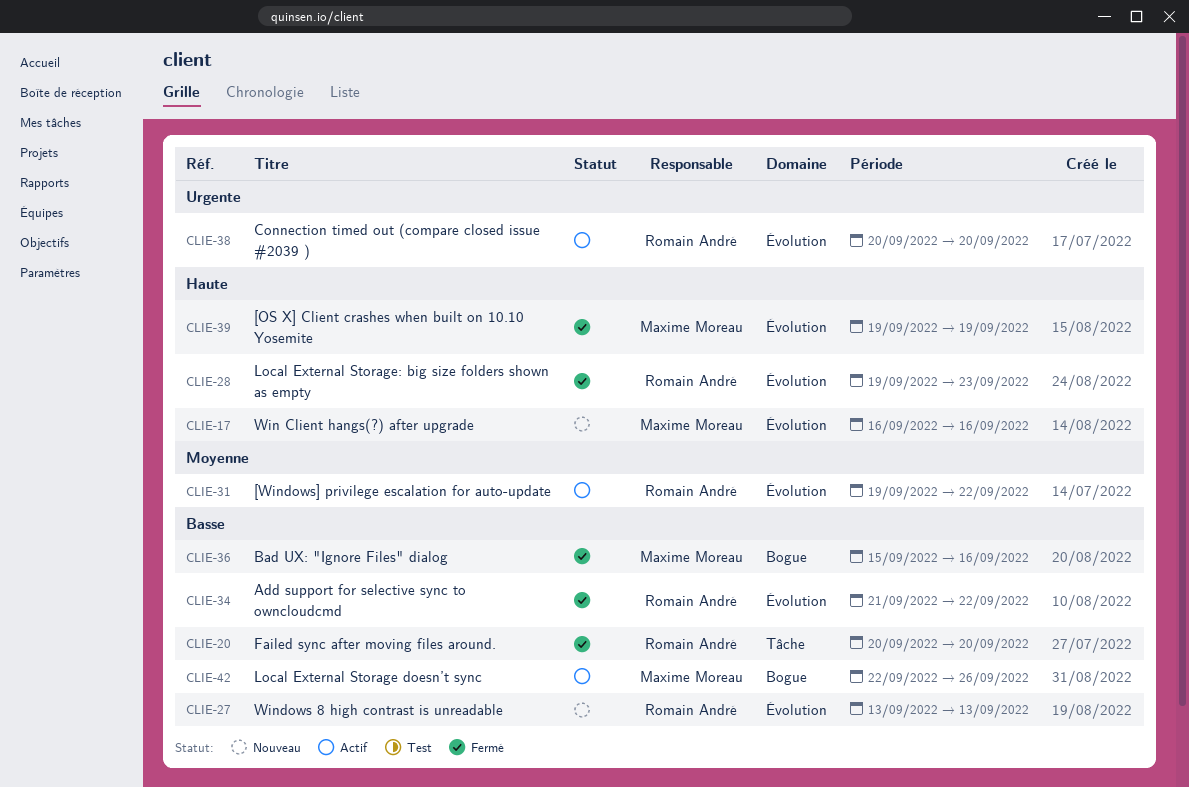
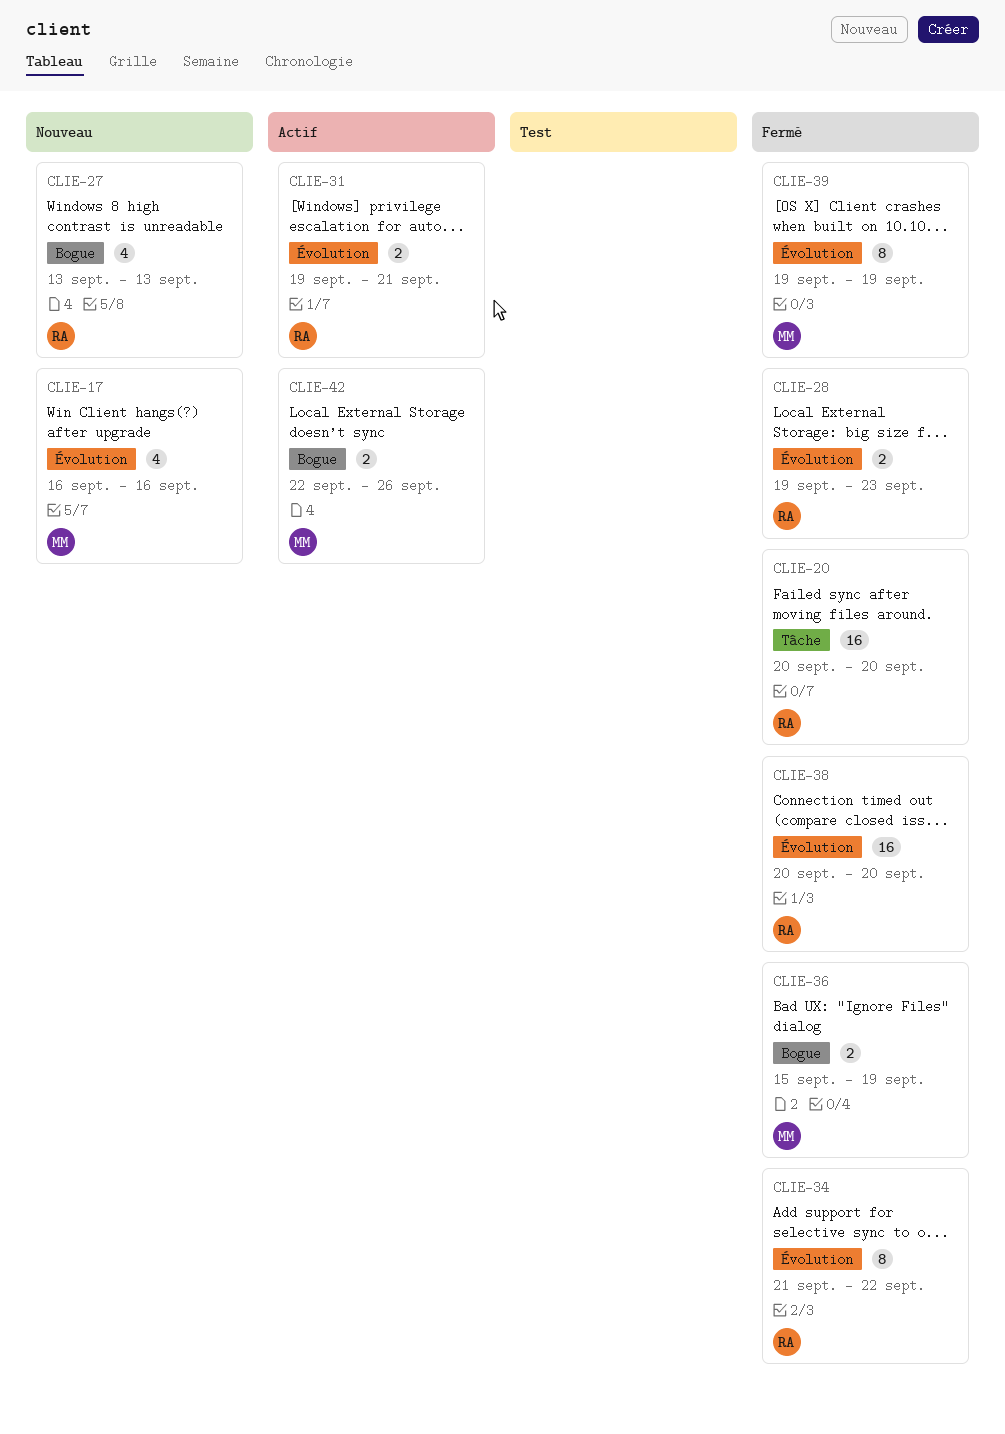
CLIE-27, label: Évolution -> Bogue
CLIE-31, due: Sep 22 -> Sep 21
CLIE-36, due: Sep 16 -> Sep 19
CLIE-38, status: Actif -> Fermé

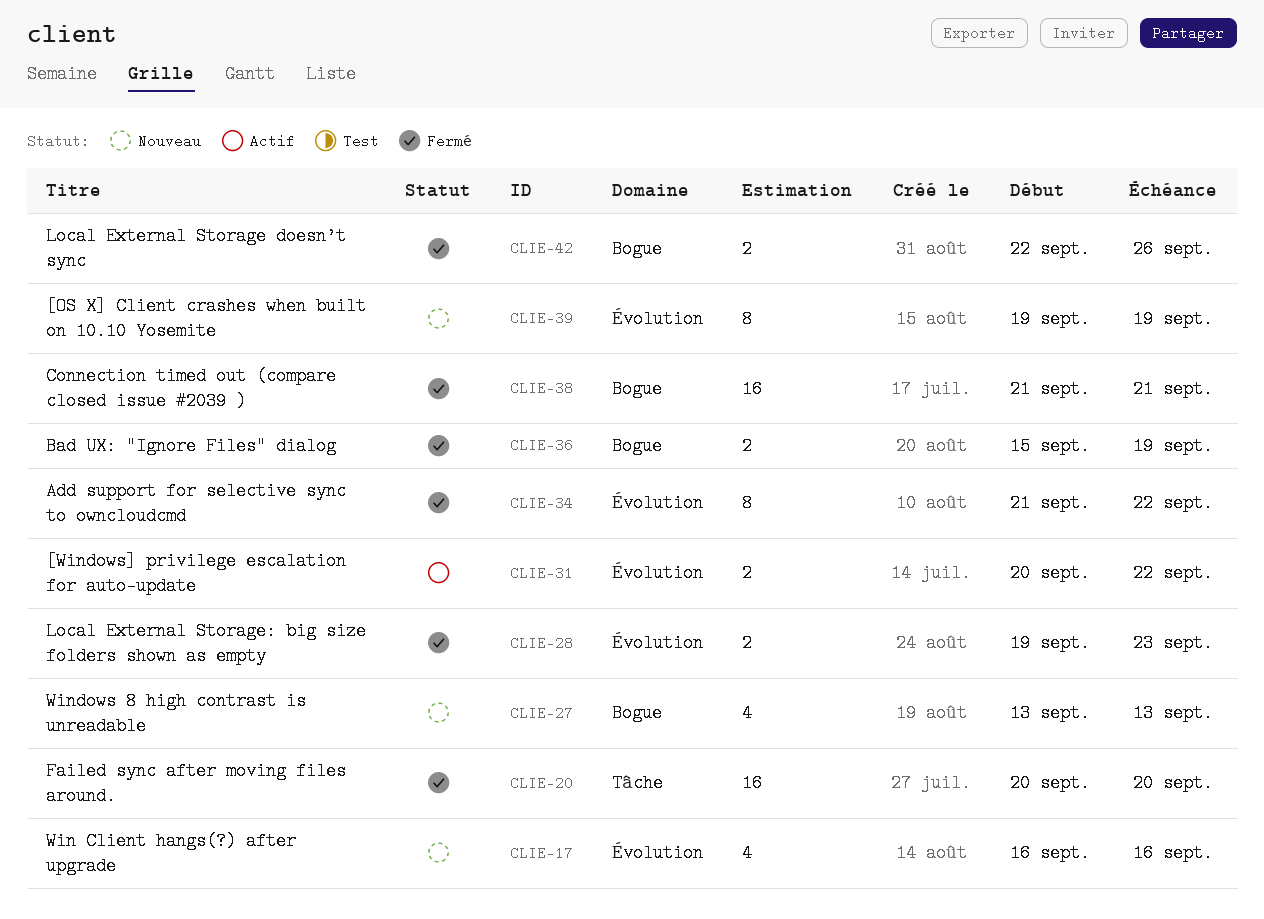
CLIE-31, start: Sep 19 -> Sep 20
CLIE-31, due: Sep 21 -> Sep 22
CLIE-38, label: Évolution -> Bogue
CLIE-38, start: Sep 20 -> Sep 21
CLIE-38, due: Sep 20 -> Sep 21
CLIE-39, status: Fermé -> Nouveau
CLIE-42, status: Actif -> Fermé

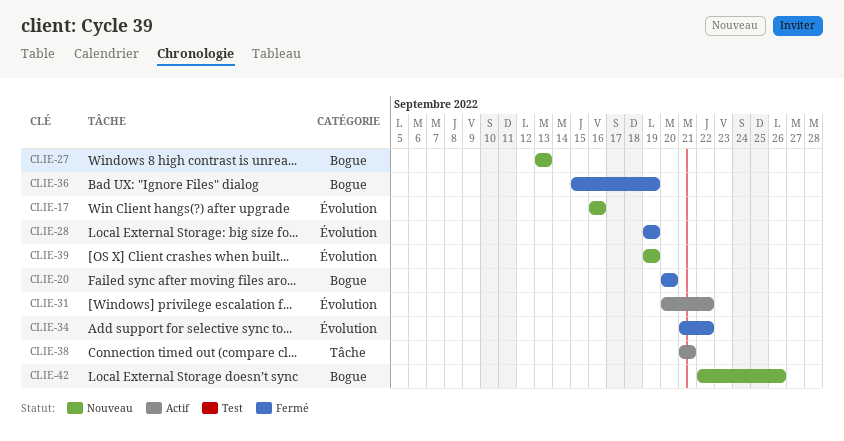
CLIE-20, label: Tâche -> Bogue
CLIE-28, due: Sep 23 -> Sep 19
CLIE-38, status: Fermé -> Actif
CLIE-38, label: Bogue -> Tâche
CLIE-42, status: Fermé -> Nouveau

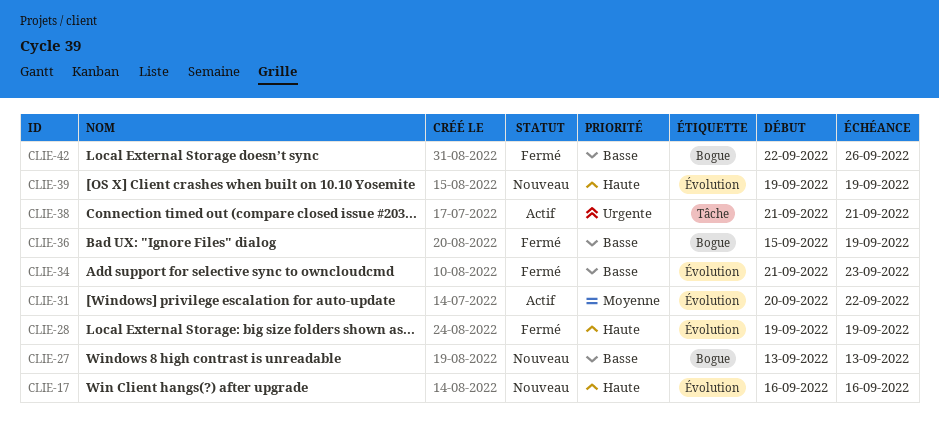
CLIE-20: present -> none
CLIE-34, due: Sep 22 -> Sep 23
CLIE-42, status: Nouveau -> Fermé

